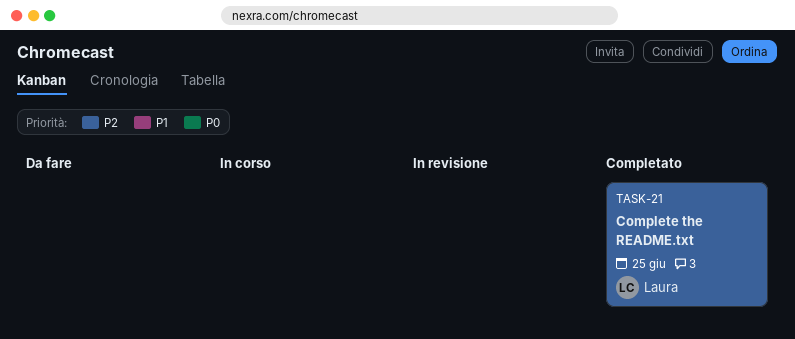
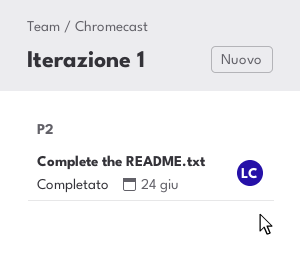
Complete the README.txt, due: Jun 25 -> Jun 24

